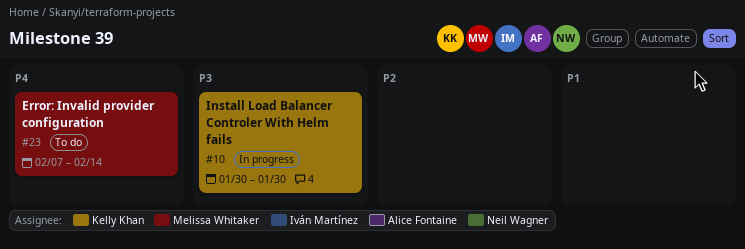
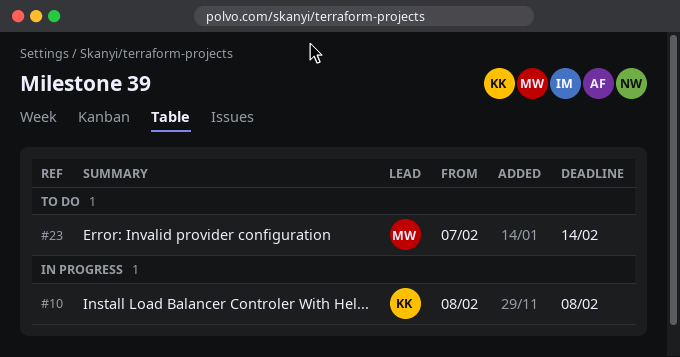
#10, start: Jan 30 -> Feb 8
#10, due: Jan 30 -> Feb 8

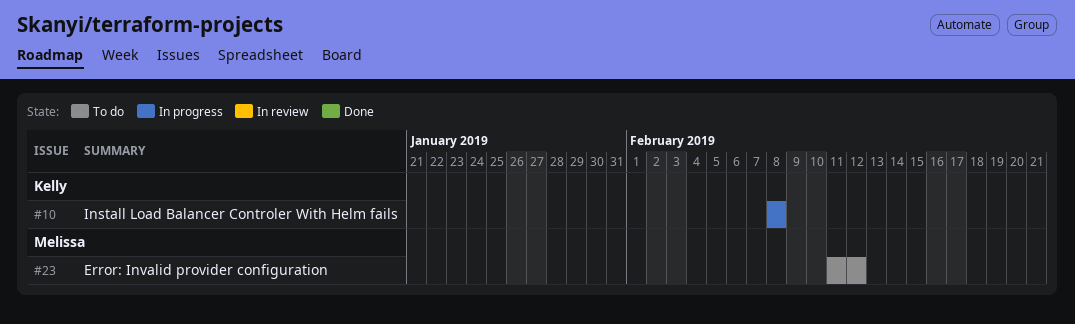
#23, start: Feb 7 -> Feb 11
#23, due: Feb 14 -> Feb 12

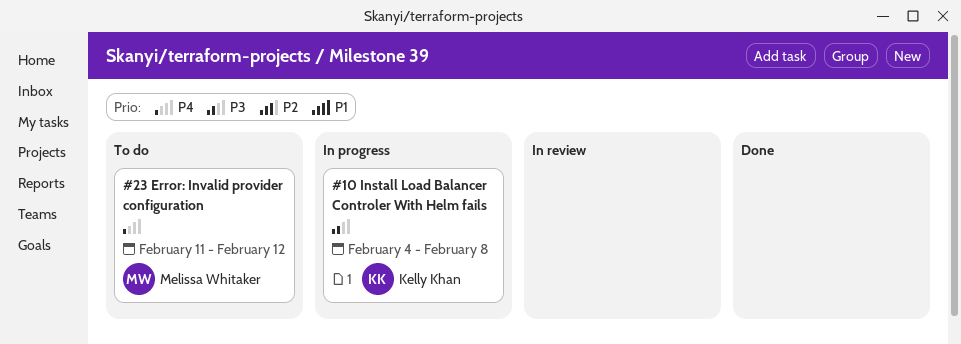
#10, start: Feb 8 -> Feb 4

